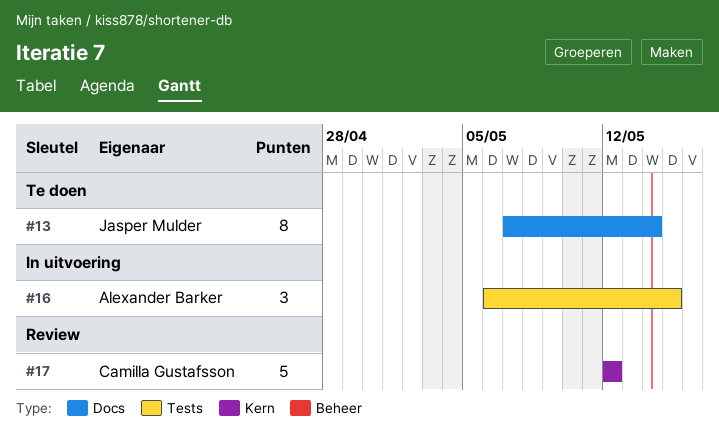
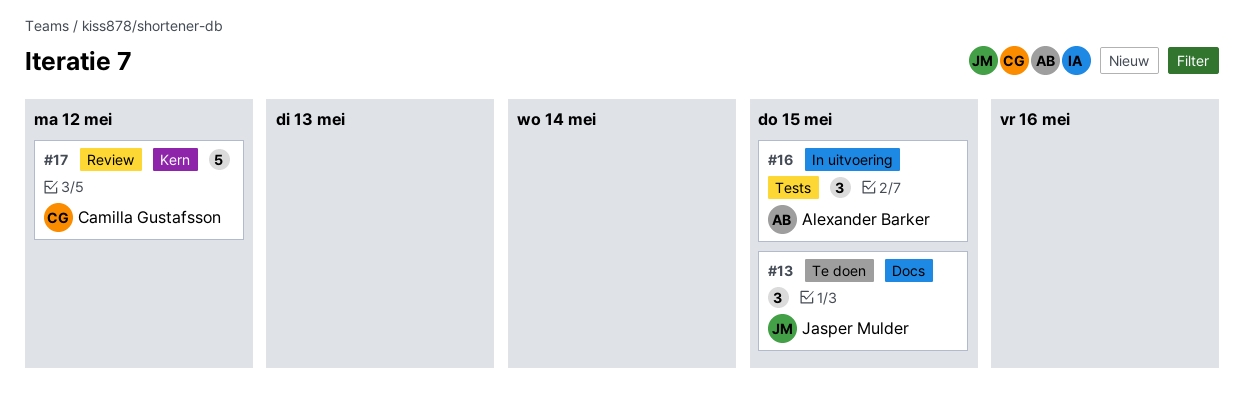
#13, estimate: 8 -> 3
#13, due: May 14 -> May 15

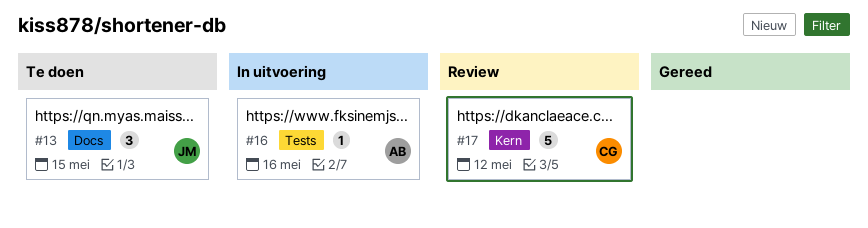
#16, estimate: 3 -> 1
#16, due: May 15 -> May 16

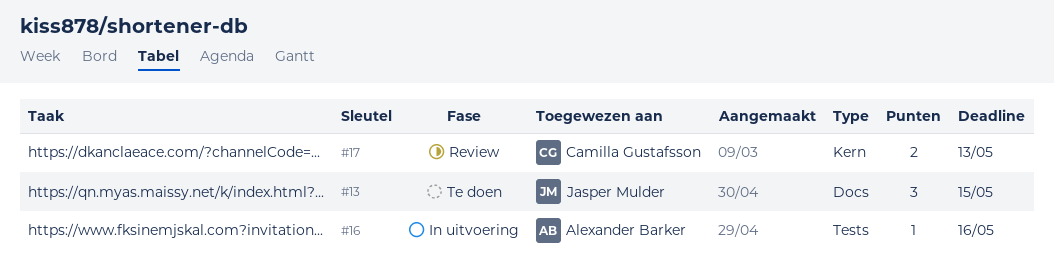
#17, estimate: 5 -> 2
#17, due: May 12 -> May 13

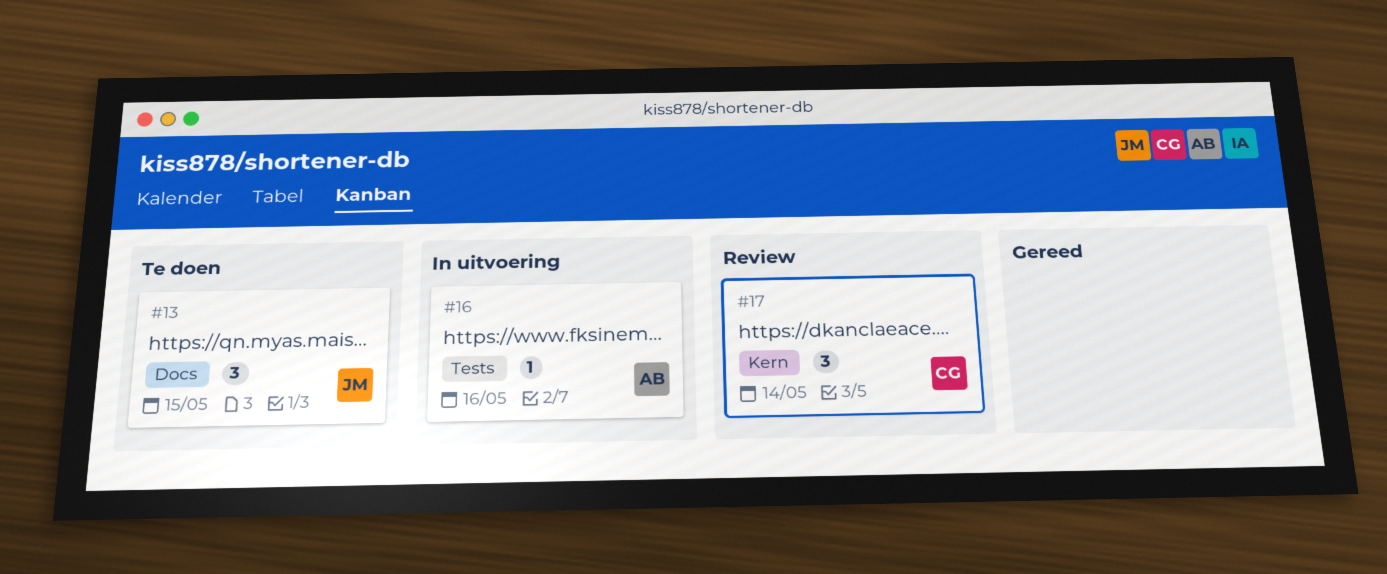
#17, estimate: 2 -> 3
#17, due: May 13 -> May 14

